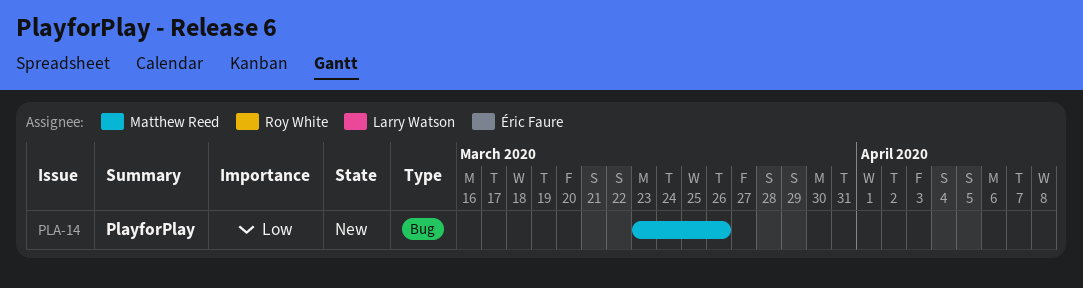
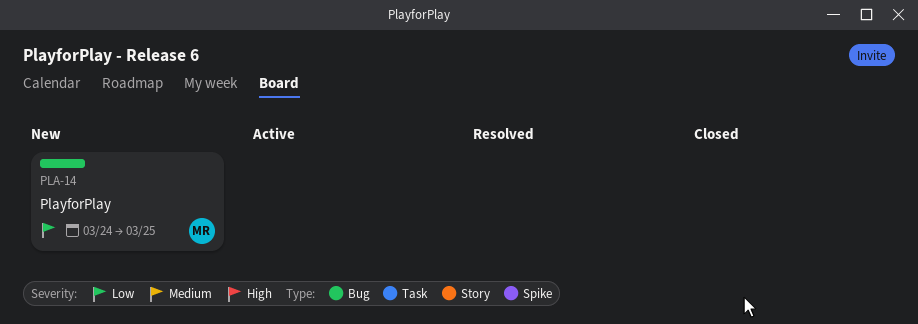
PLA-14, start: Mar 23 -> Mar 24
PLA-14, due: Mar 26 -> Mar 25

